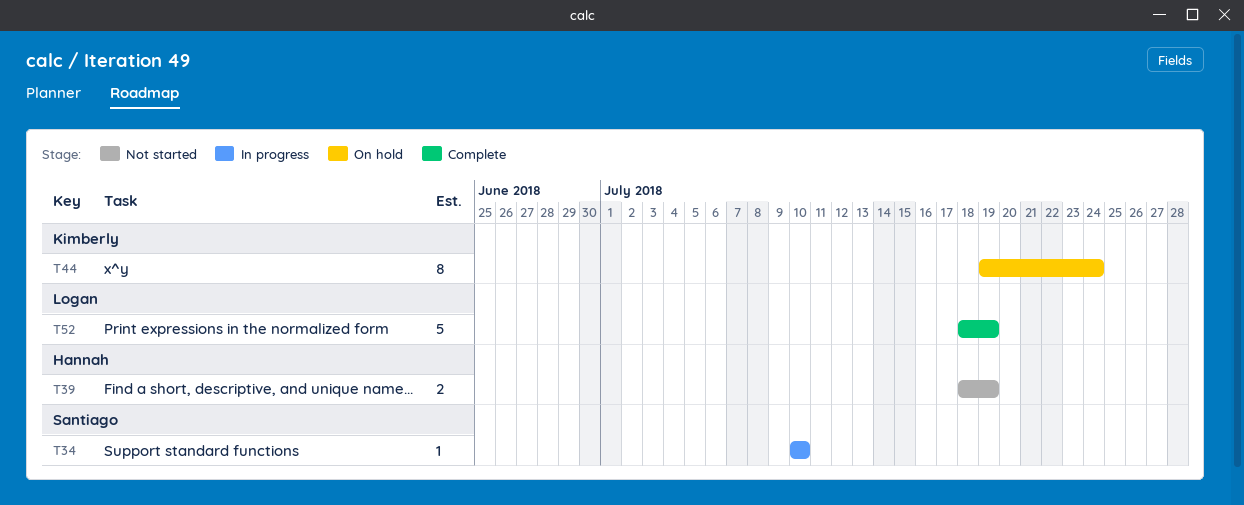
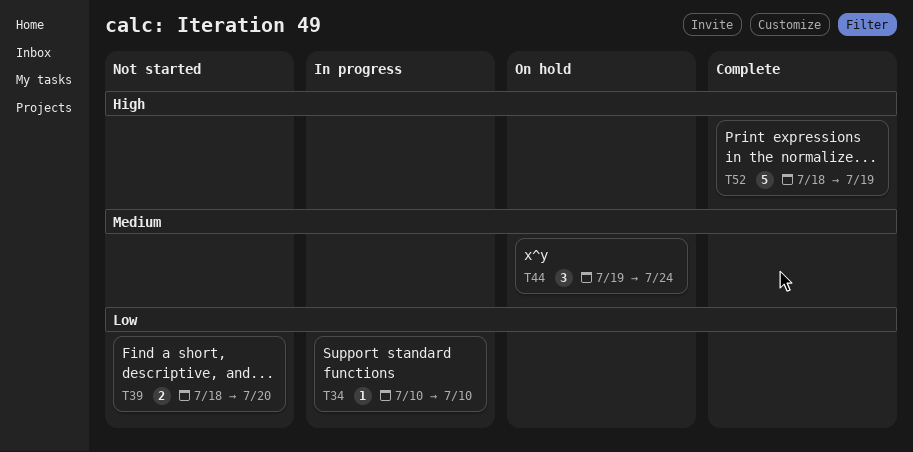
T39, due: Jul 19 -> Jul 20
T44, estimate: 8 -> 3

